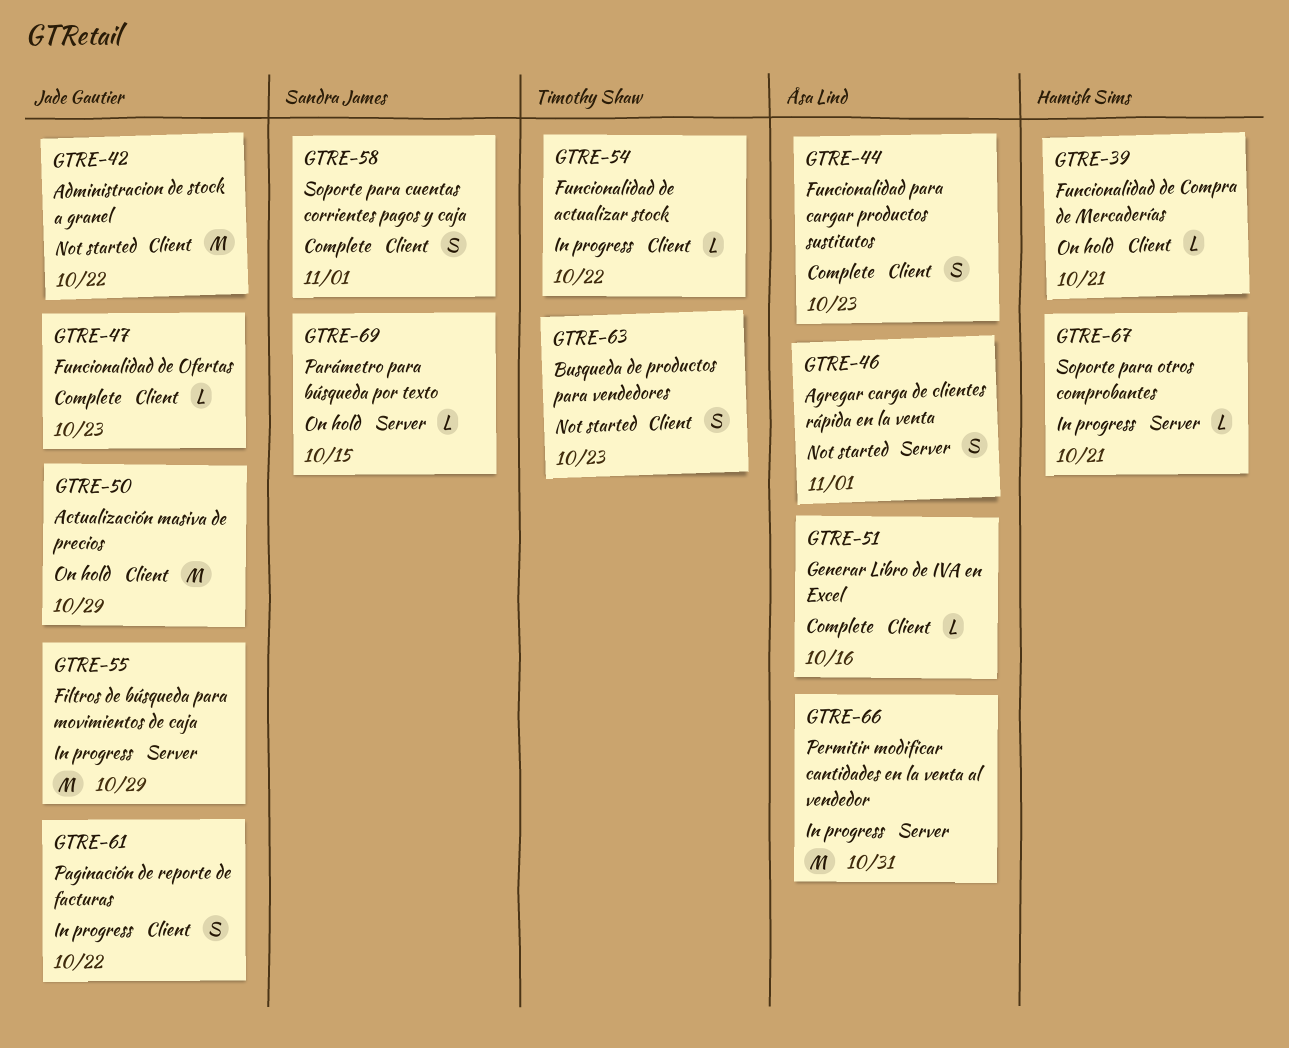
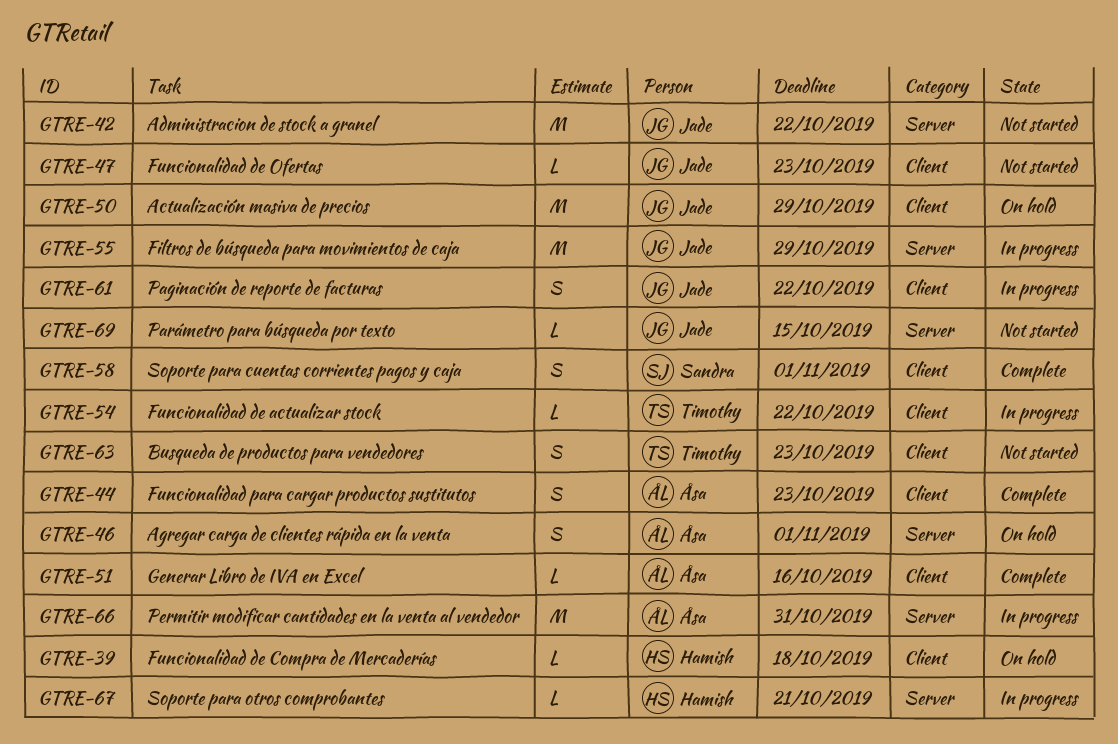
GTRE-39, due: Oct 21 -> Oct 18
GTRE-42, label: Client -> Server
GTRE-46, status: Not started -> On hold
GTRE-47, status: Complete -> Not started
GTRE-69, status: On hold -> Not started
GTRE-69, owner: Sandra James -> Jade Gautier

